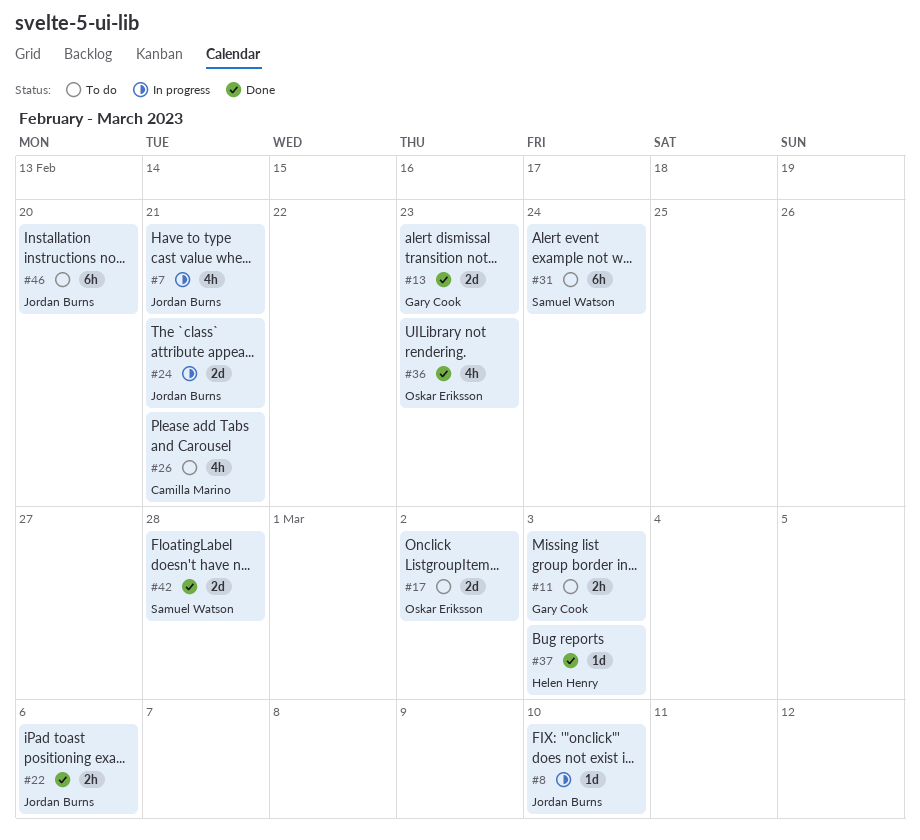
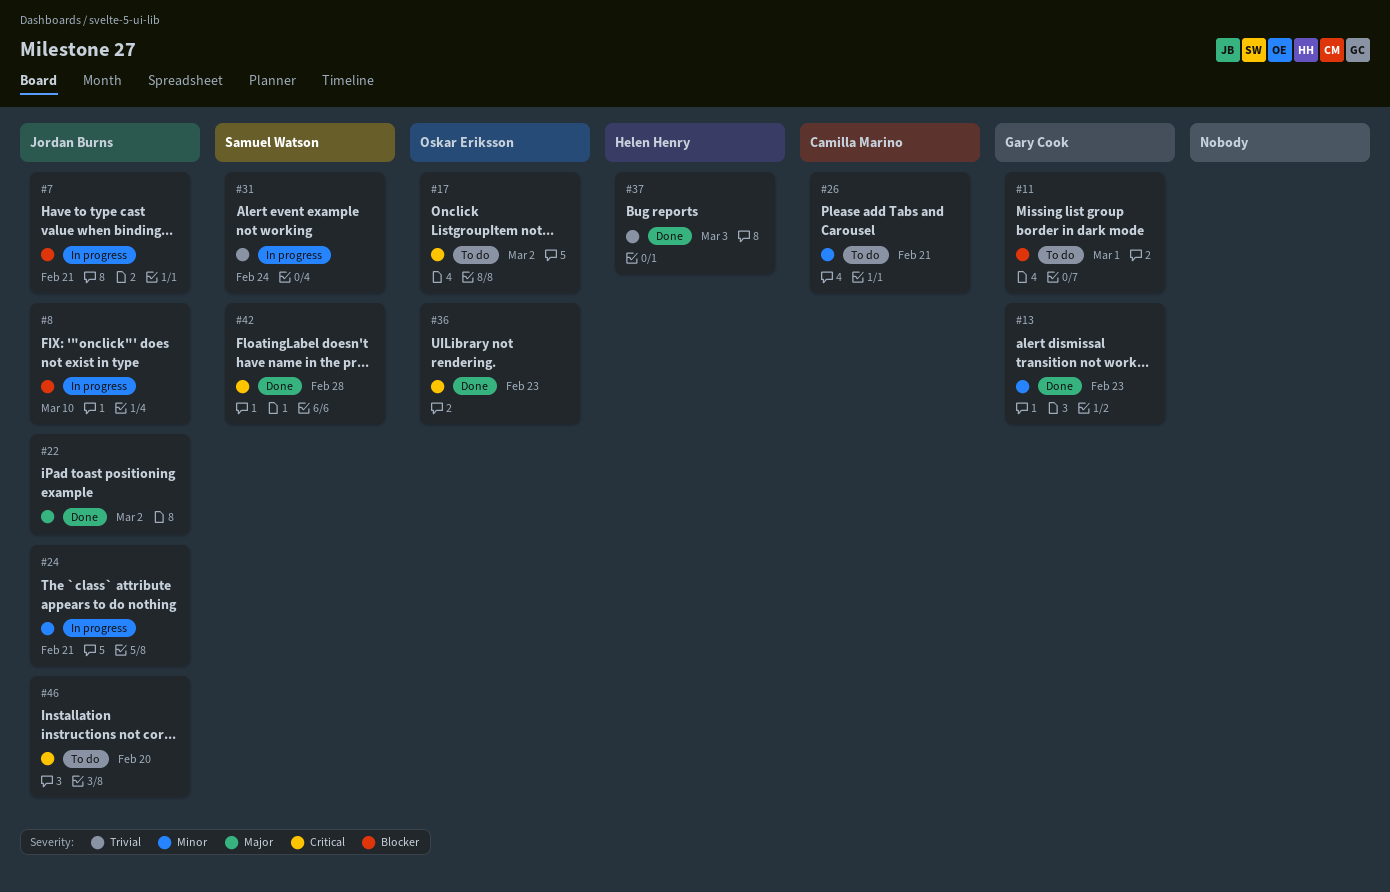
#11, due: Mar 3 -> Mar 1
#22, due: Mar 6 -> Mar 2
#31, status: To do -> In progress

